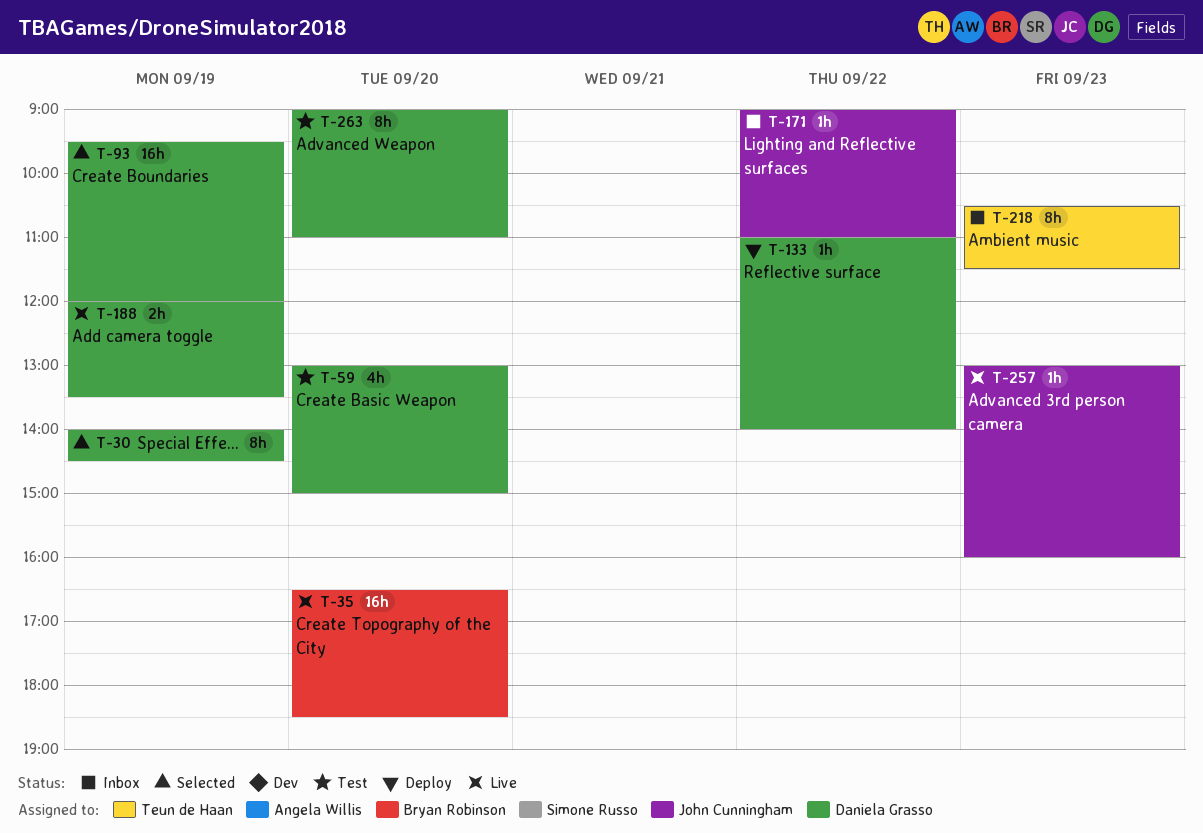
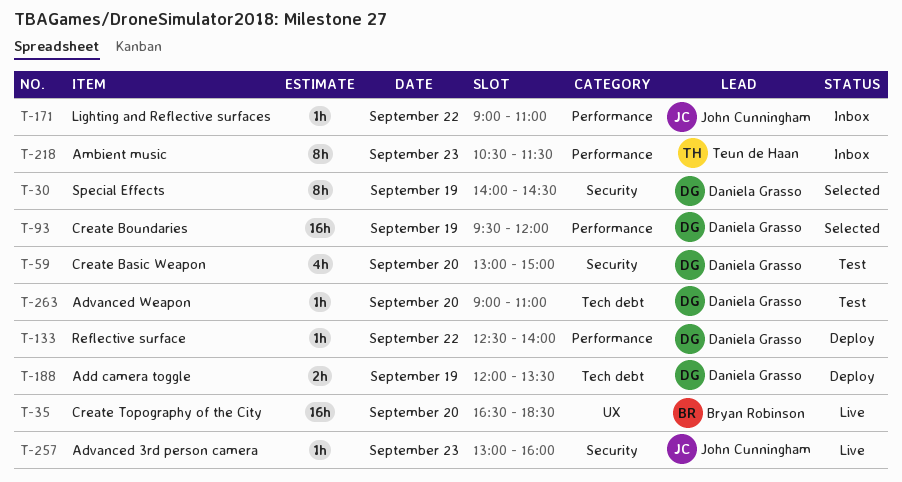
T-133, begins: 11:00 -> 12:30
T-188, status: Live -> Deploy
T-263, estimate: 8h -> 1h

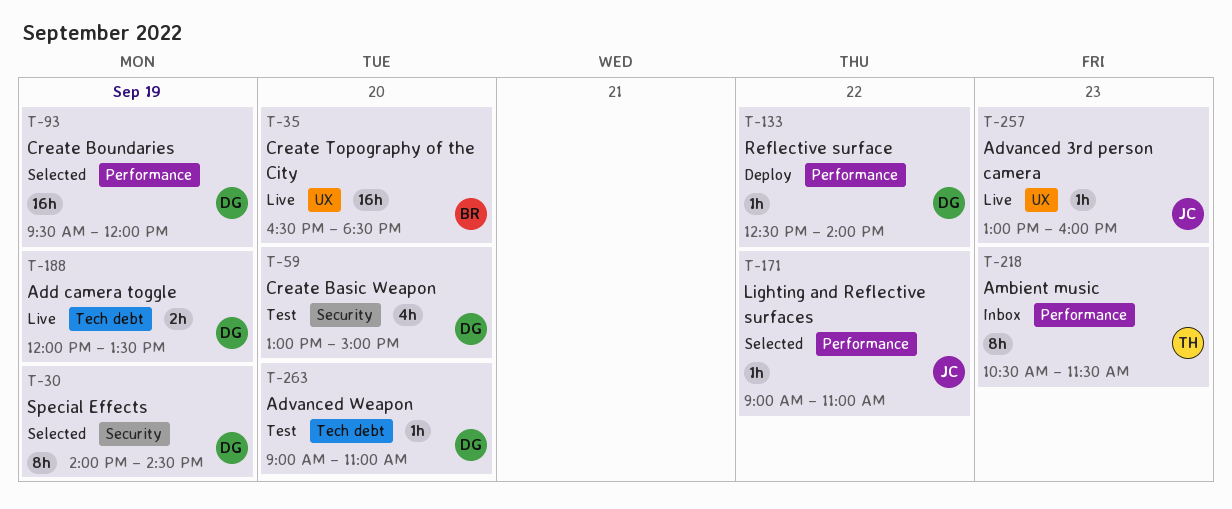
T-171, status: Inbox -> Selected
T-188, status: Deploy -> Live
T-257, label: Security -> UX

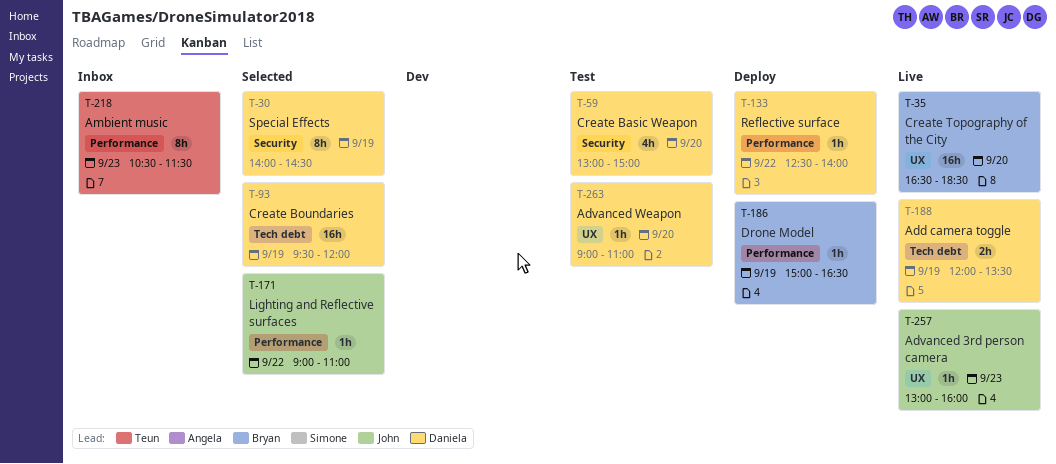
T-93, label: Performance -> Tech debt
T-186: none -> present
T-263, label: Tech debt -> UX

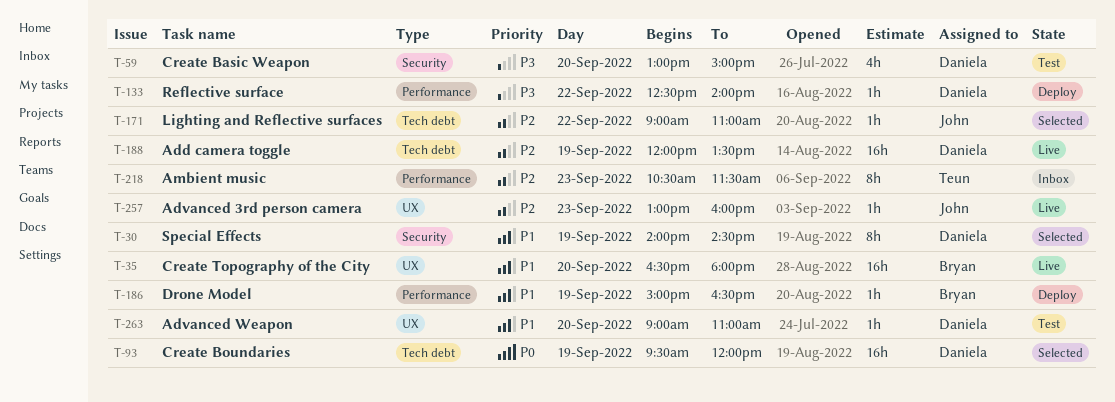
T-35, ends: 18:30 -> 18:00
T-171, label: Performance -> Tech debt
T-188, estimate: 2h -> 16h

